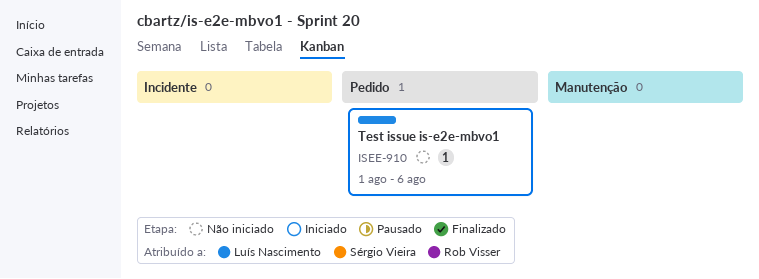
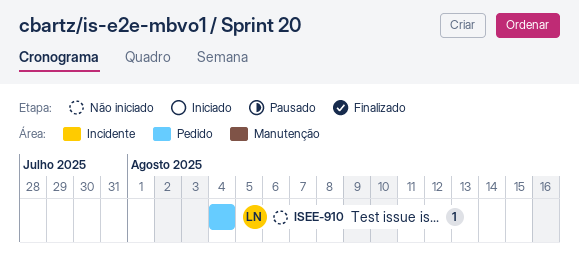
ISEE-910, start: Aug 1 -> Aug 4
ISEE-910, due: Aug 6 -> Aug 4

